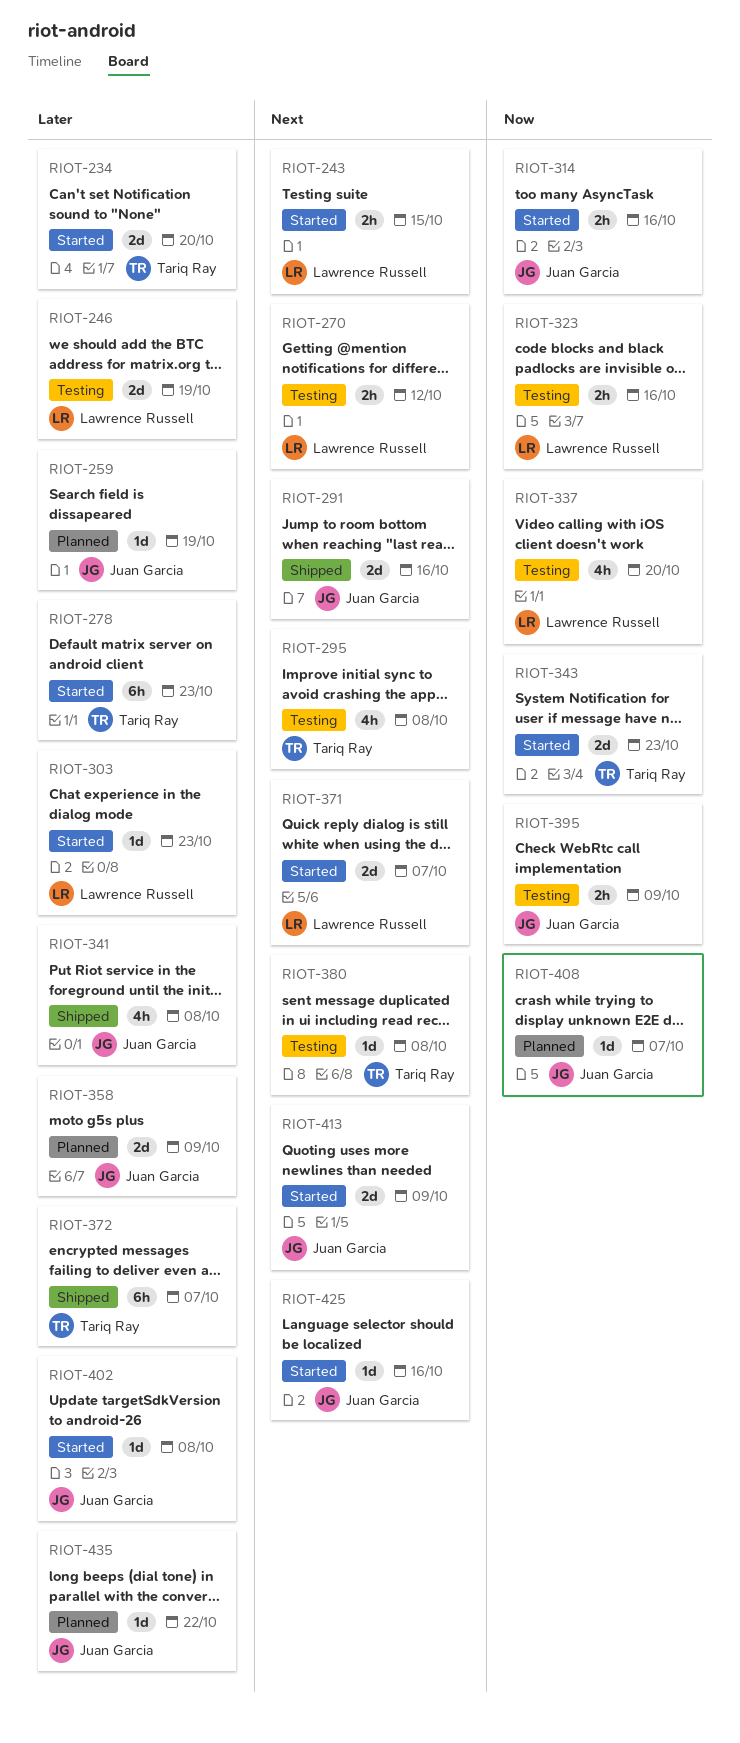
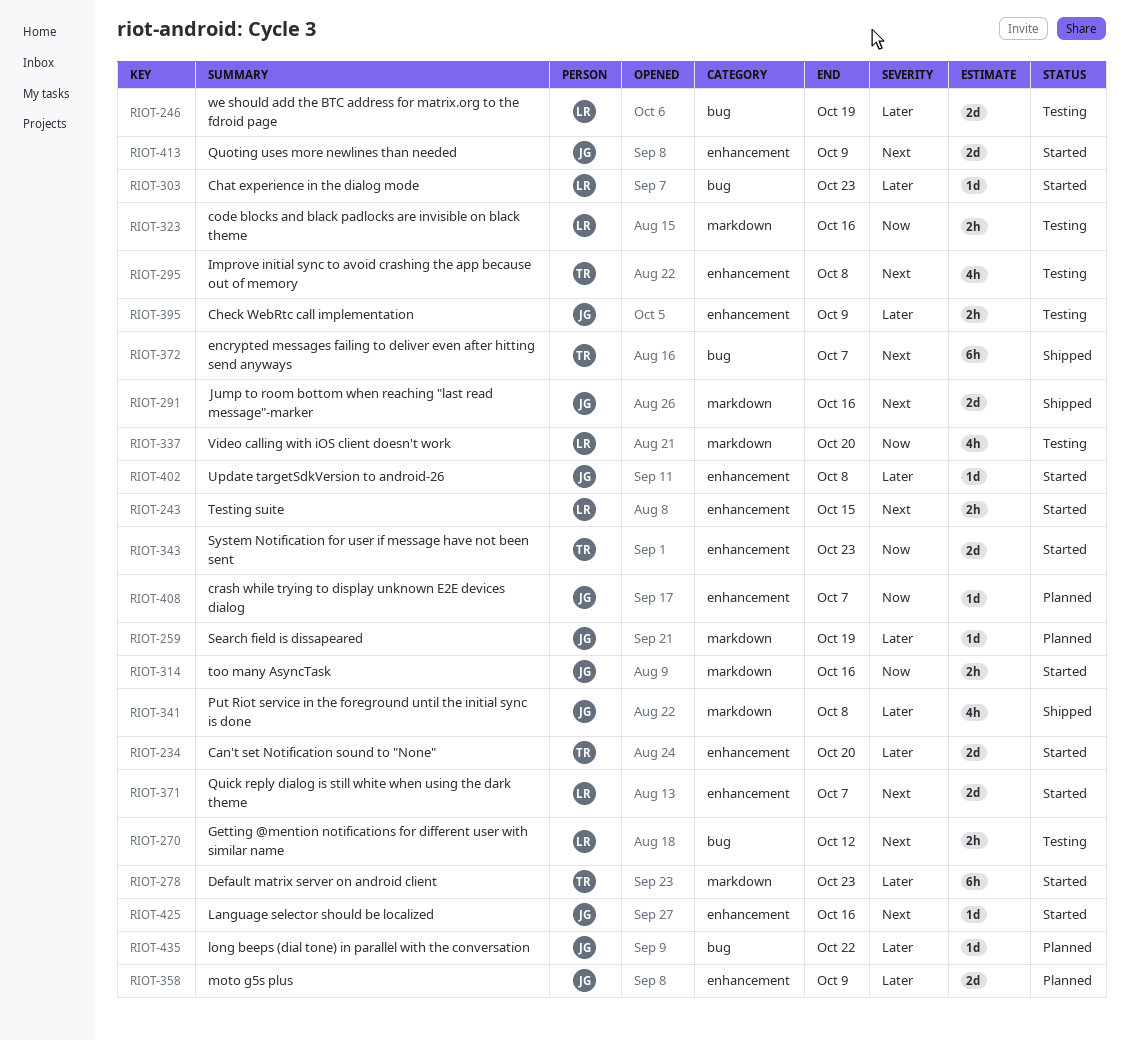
RIOT-372, priority: Later -> Next
RIOT-380: present -> none
RIOT-395, priority: Now -> Later

